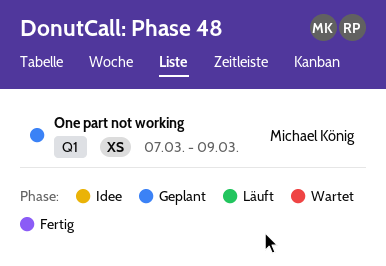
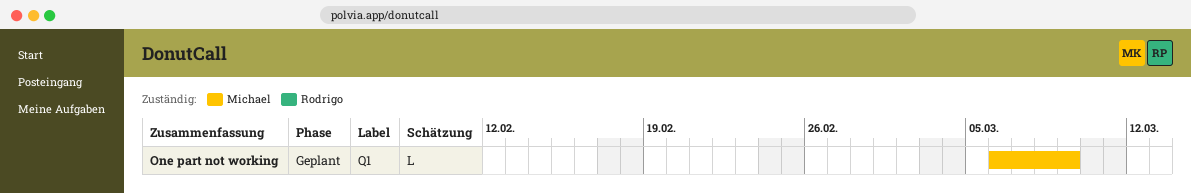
One part not working, estimate: XS -> L
One part not working, start: Mar 7 -> Mar 6

